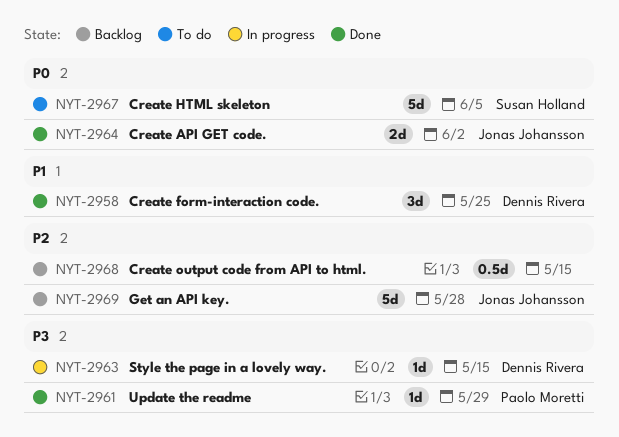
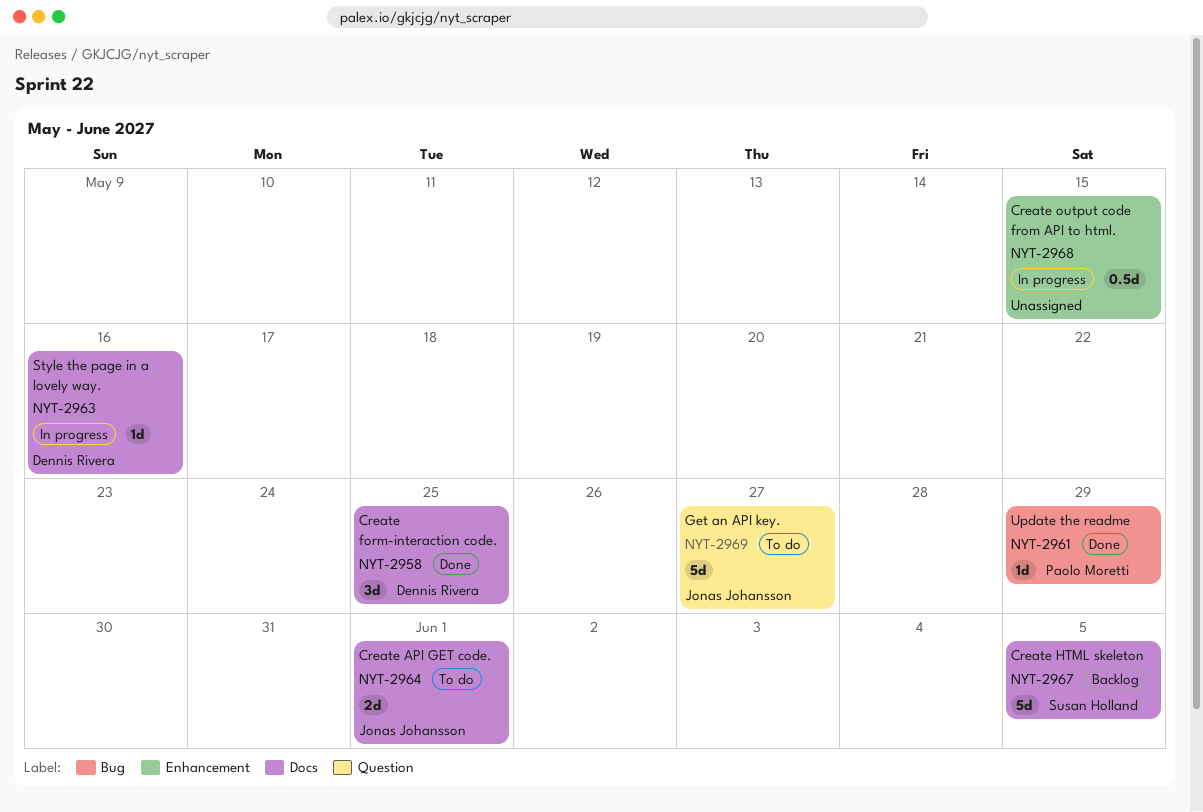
NYT-2963, due: May 15 -> May 16
NYT-2964, status: Done -> To do
NYT-2964, due: Jun 2 -> Jun 1
NYT-2967, status: To do -> Backlog
NYT-2968, status: Backlog -> In progress
NYT-2969, status: Backlog -> To do
NYT-2969, due: May 28 -> May 27

